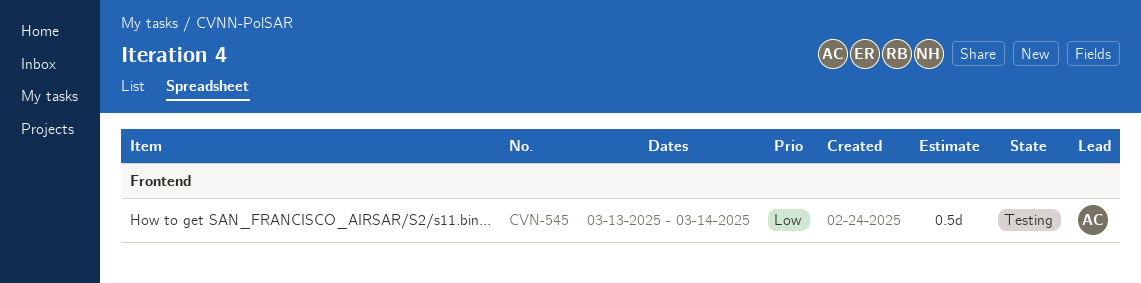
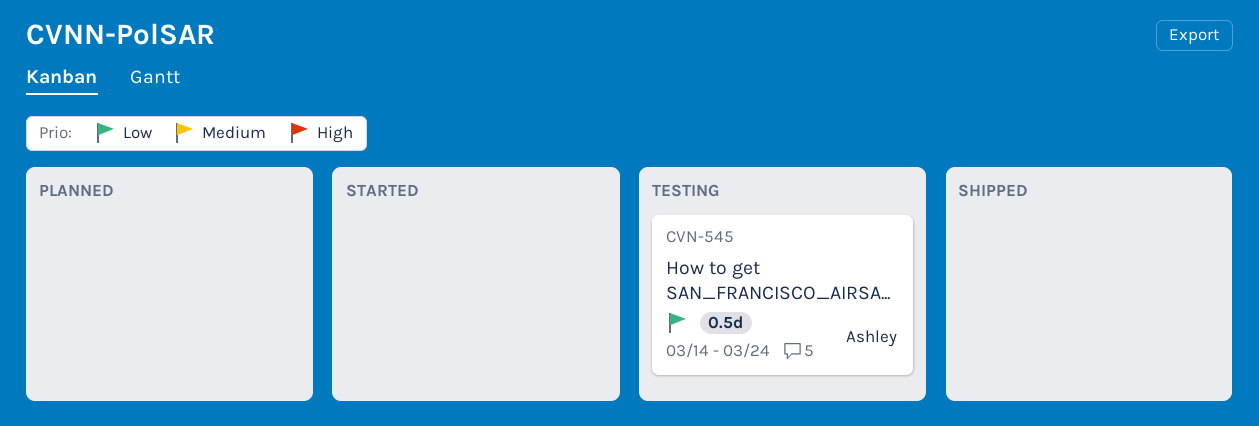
CVN-545, start: Mar 13 -> Mar 14
CVN-545, due: Mar 14 -> Mar 24

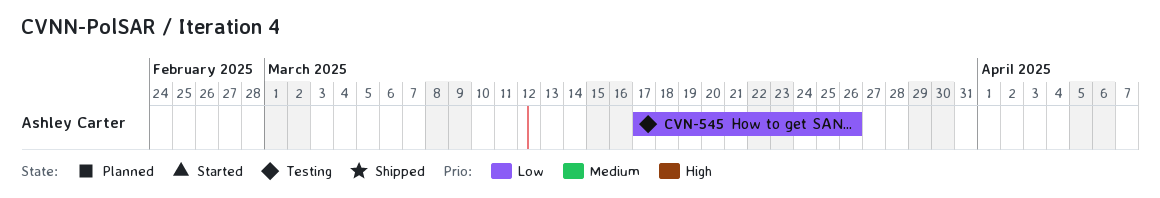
CVN-545, start: Mar 14 -> Mar 17
CVN-545, due: Mar 24 -> Mar 26

